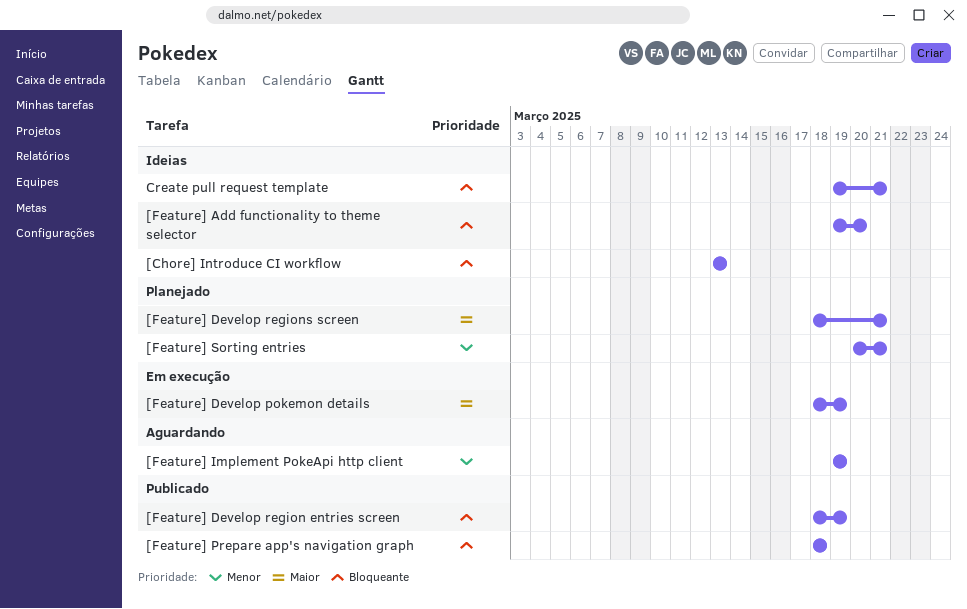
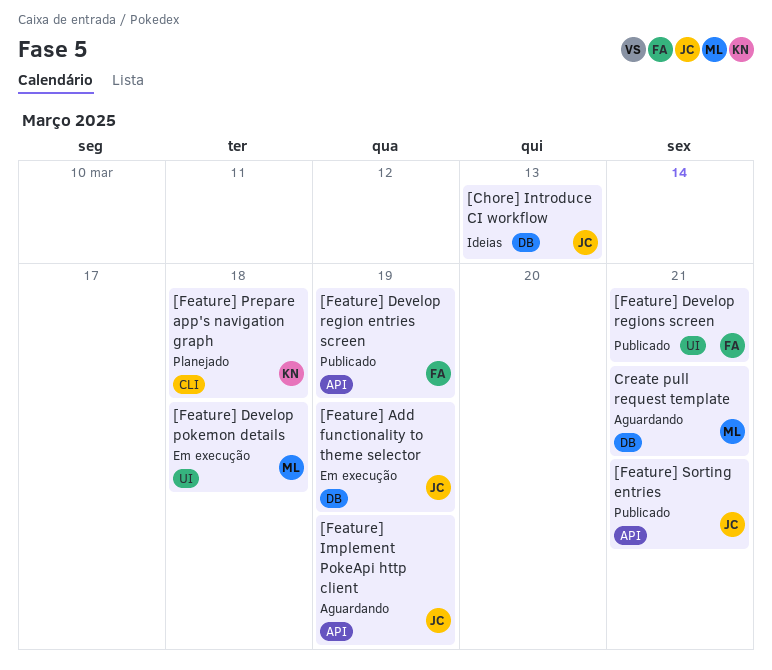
[Feature] Add functionality to theme selector, status: Ideias -> Em execução
[Feature] Add functionality to theme selector, due: Mar 20 -> Mar 19
[Feature] Develop pokemon details, due: Mar 19 -> Mar 18
[Feature] Develop regions screen, status: Planejado -> Publicado
[Feature] Prepare app's navigation graph, status: Publicado -> Planejado
[Feature] Sorting entries, status: Planejado -> Publicado
Create pull request template, status: Ideias -> Aguardando

